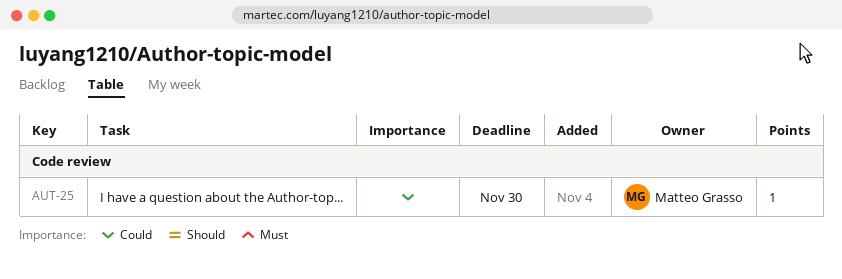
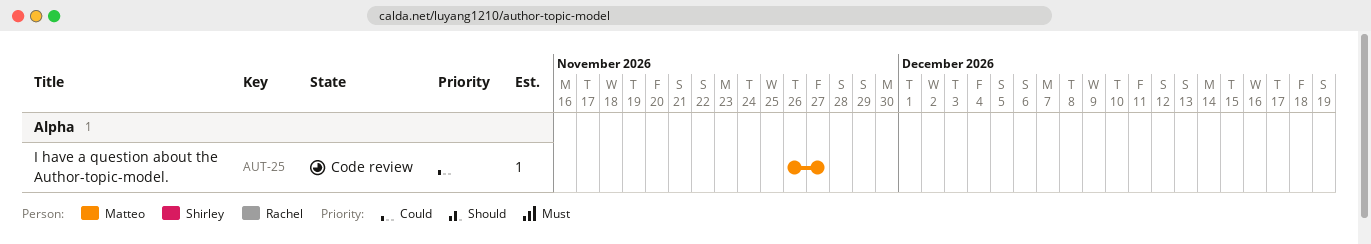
AUT-25, due: Nov 30 -> Nov 27

